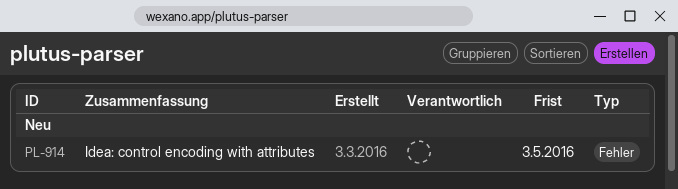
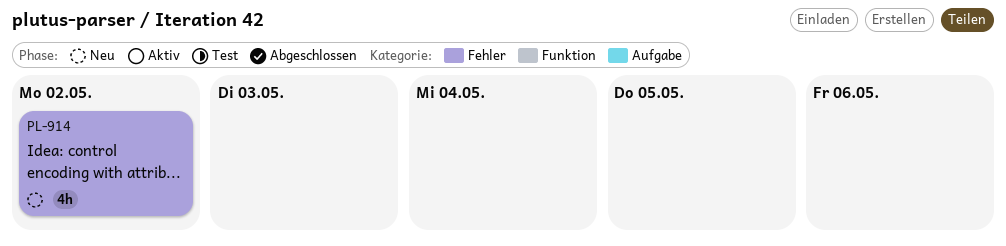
PL-914, due: May 3 -> May 2

